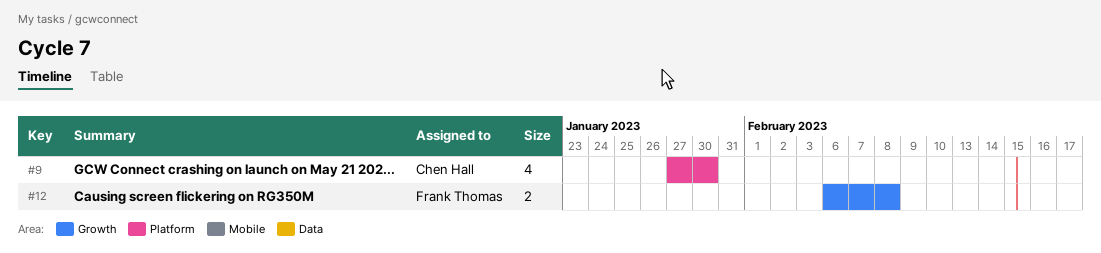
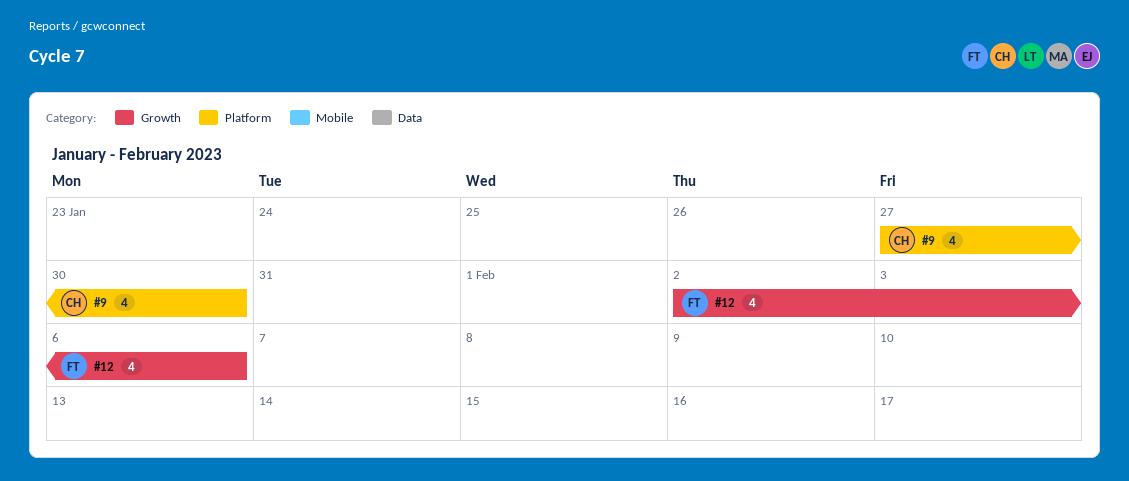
#12, estimate: 2 -> 4
#12, start: Feb 6 -> Feb 2
#12, due: Feb 8 -> Feb 6

